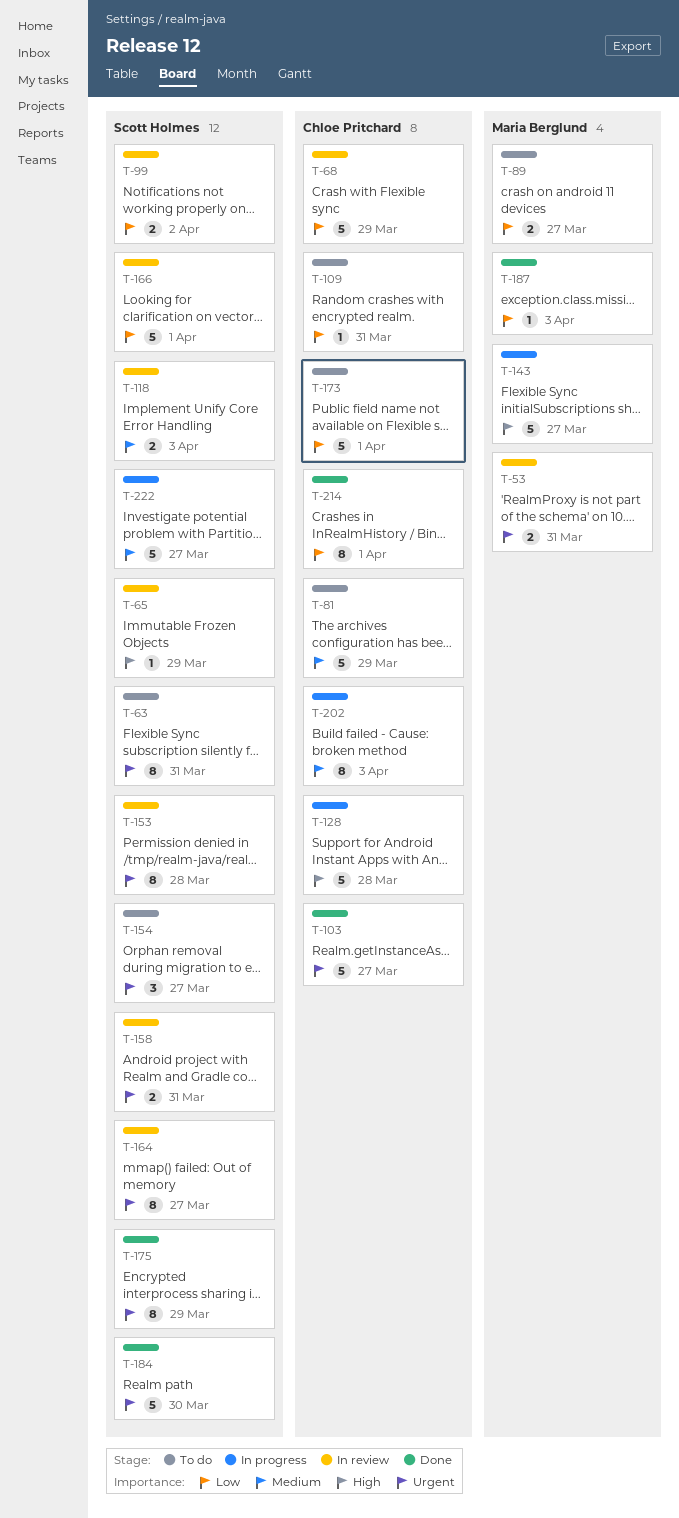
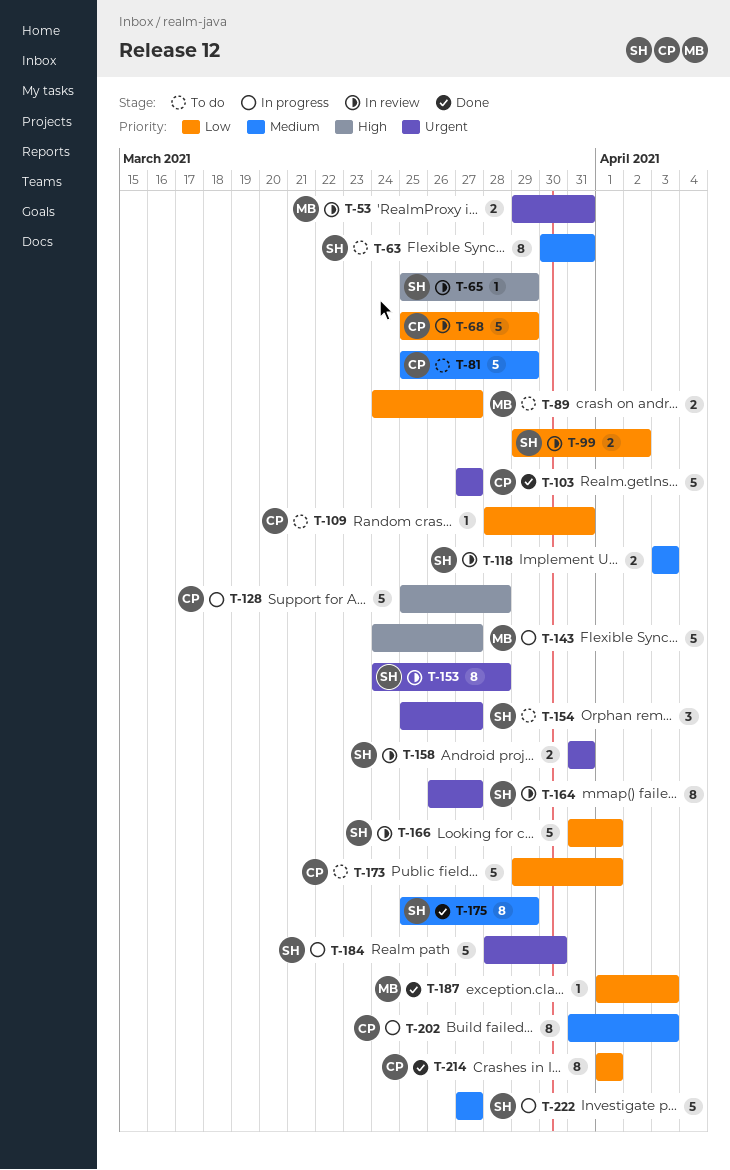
T-63, priority: Urgent -> Medium
T-175, priority: Urgent -> Medium
T-184, status: Done -> In progress

